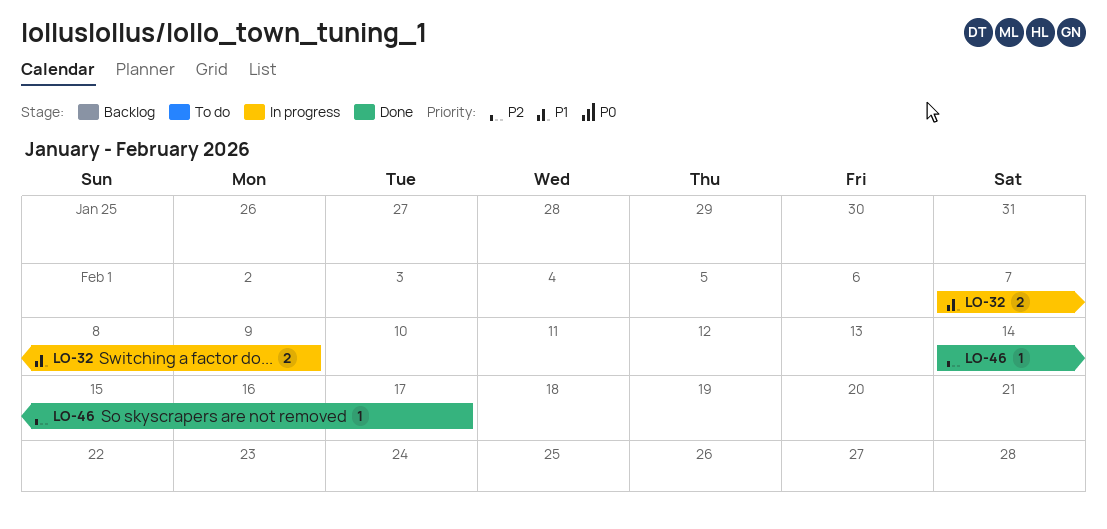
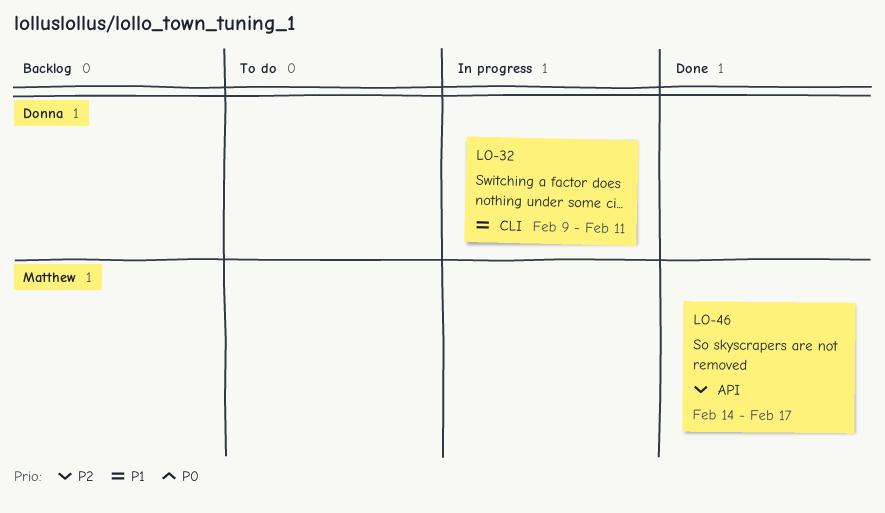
LO-32, start: Feb 7 -> Feb 9
LO-32, due: Feb 9 -> Feb 11

